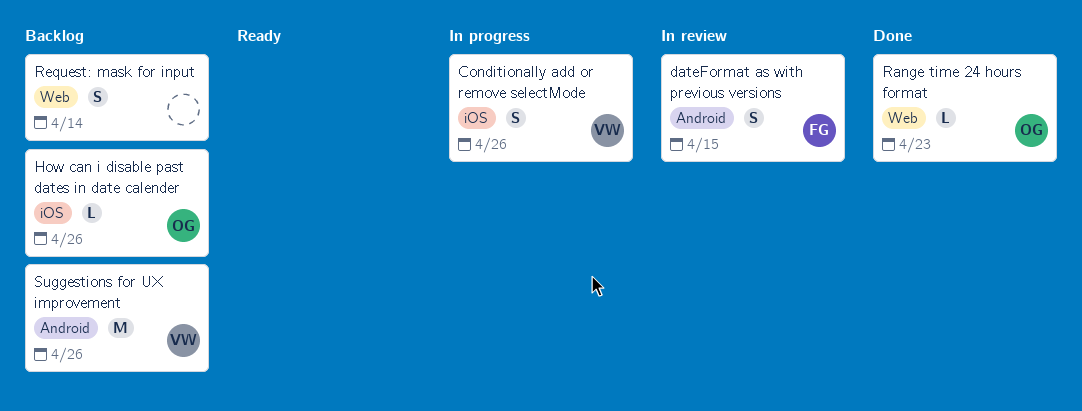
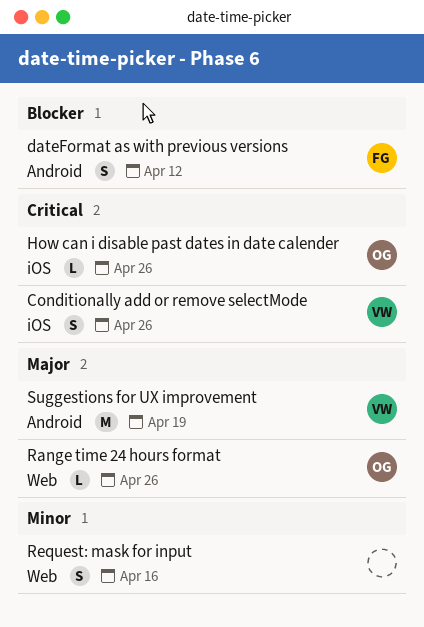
dateFormat as with previous versions, due: Apr 15 -> Apr 12
Range time 24 hours format, due: Apr 23 -> Apr 26
Request: mask for input, due: Apr 14 -> Apr 16
Suggestions for UX improvement, due: Apr 26 -> Apr 19

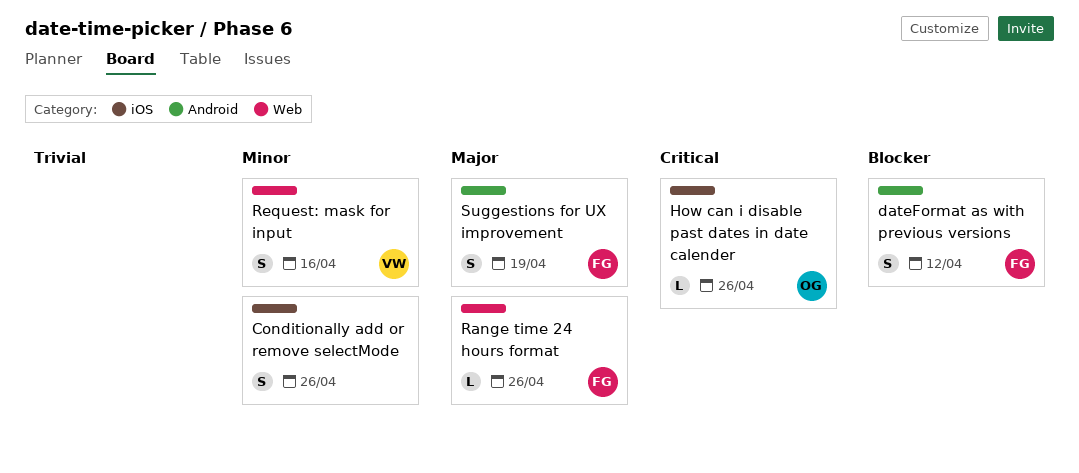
Conditionally add or remove selectMode, owner: VW -> none
Conditionally add or remove selectMode, priority: Critical -> Minor
Range time 24 hours format, owner: OG -> FG
Request: mask for input, owner: none -> VW
Suggestions for UX improvement, owner: VW -> FG
Suggestions for UX improvement, estimate: M -> S

